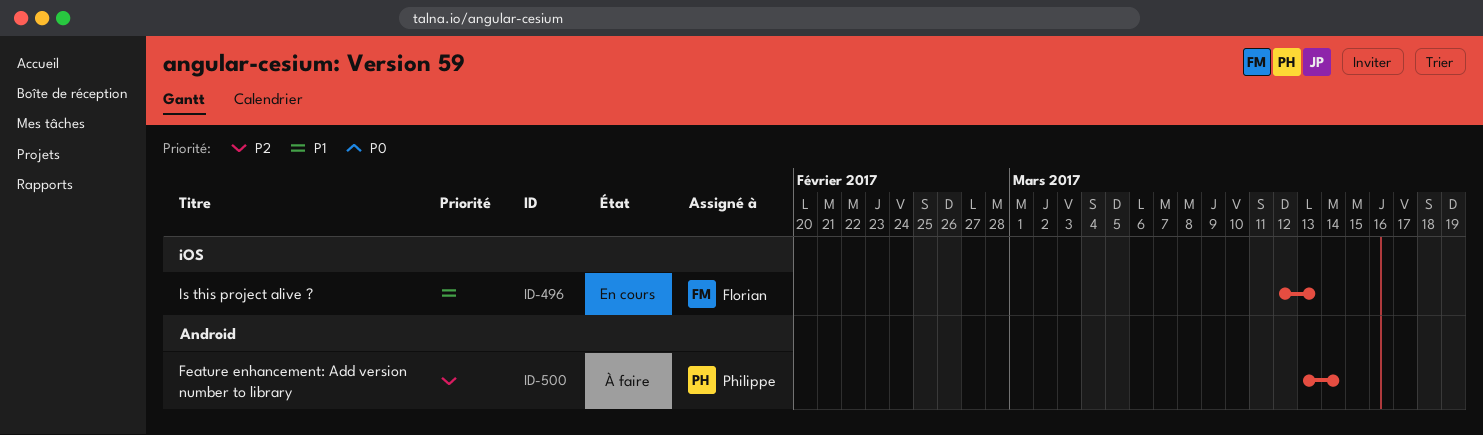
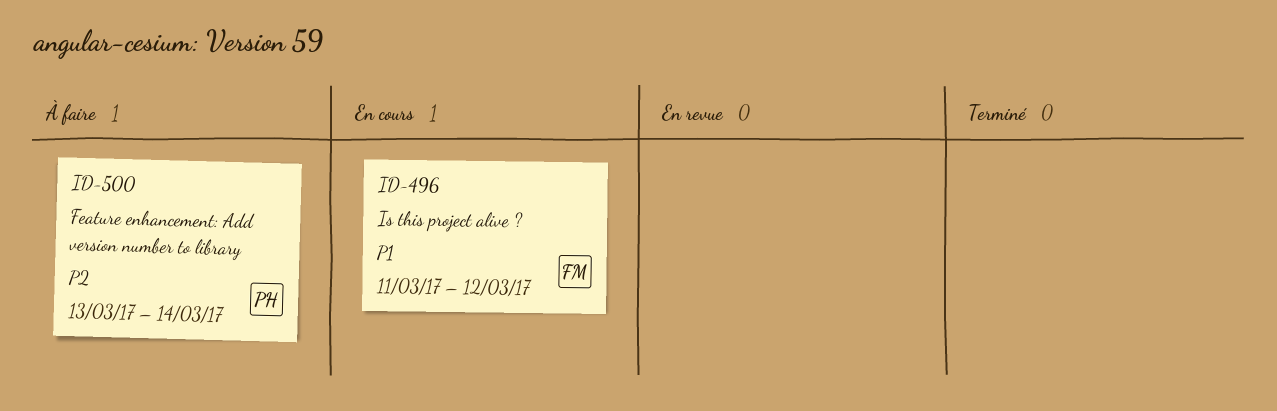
ID-496, start: Mar 12 -> Mar 11
ID-496, due: Mar 13 -> Mar 12

